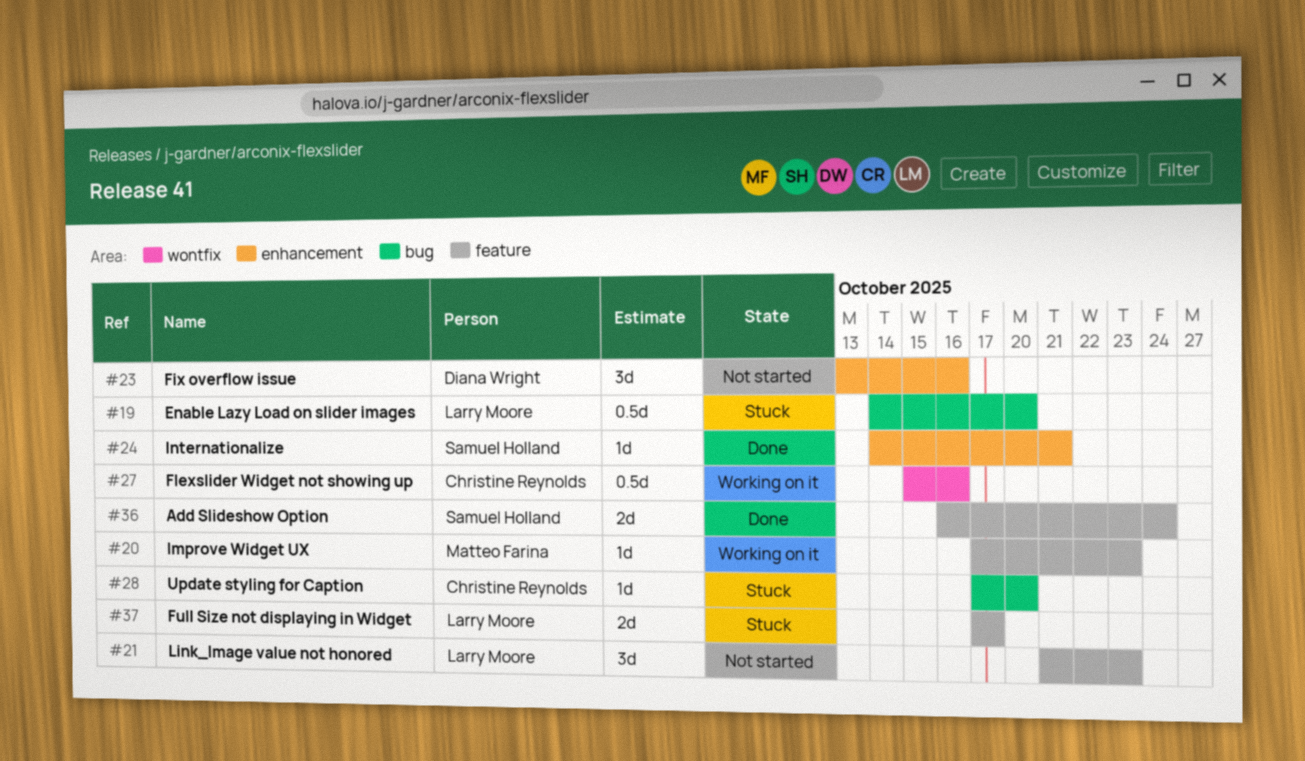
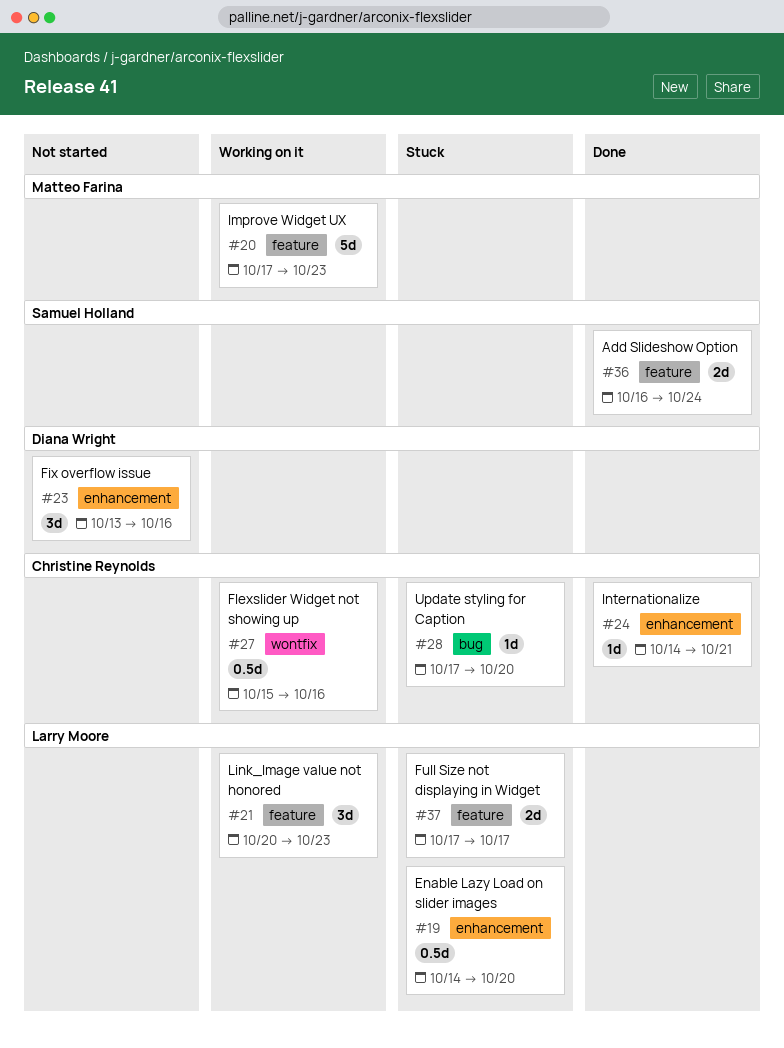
#19, label: bug -> enhancement
#20, estimate: 1d -> 5d
#21, status: Not started -> Working on it
#21, start: Oct 21 -> Oct 20
#24, owner: Samuel Holland -> Christine Reynolds

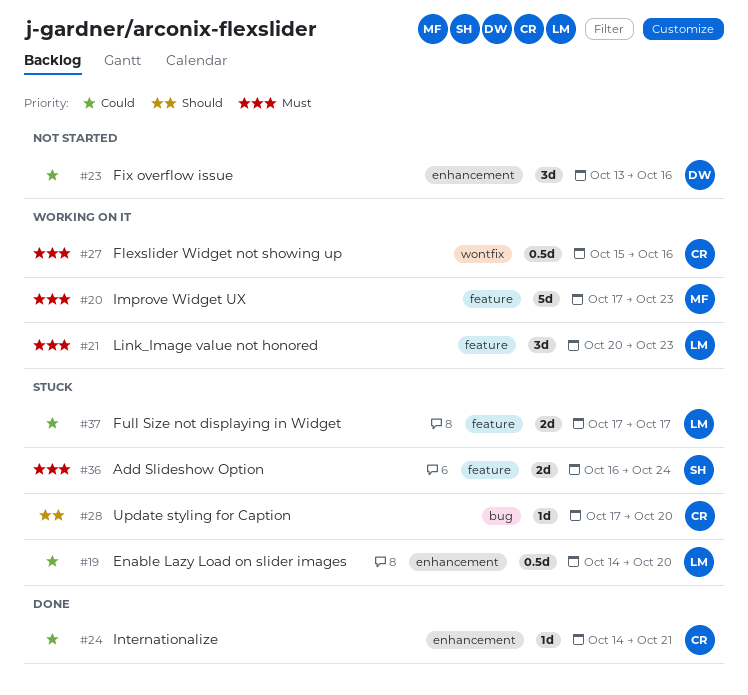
#36, status: Done -> Stuck

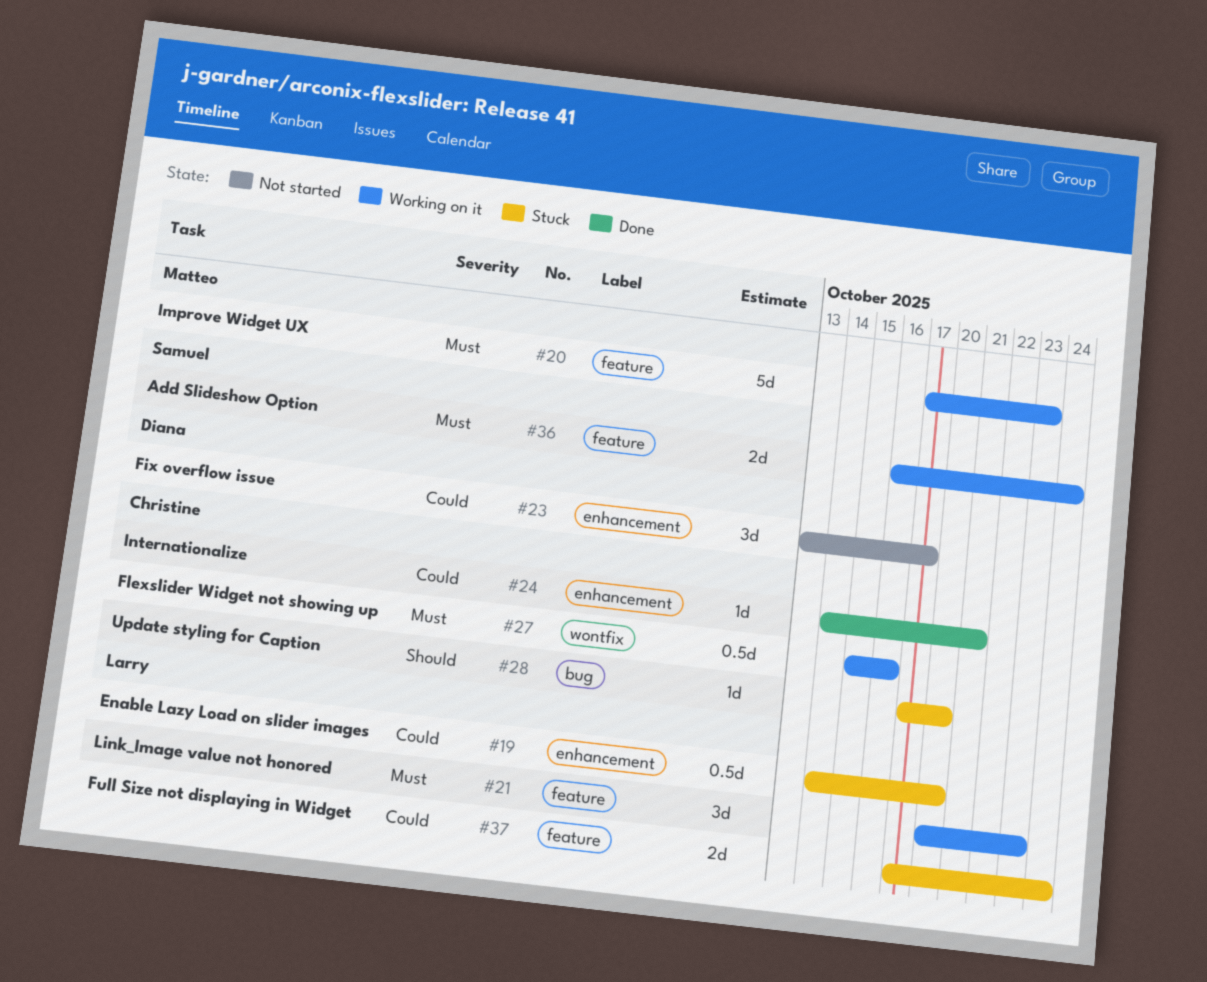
#23, due: Oct 16 -> Oct 17
#36, status: Stuck -> Working on it
#37, due: Oct 17 -> Oct 24

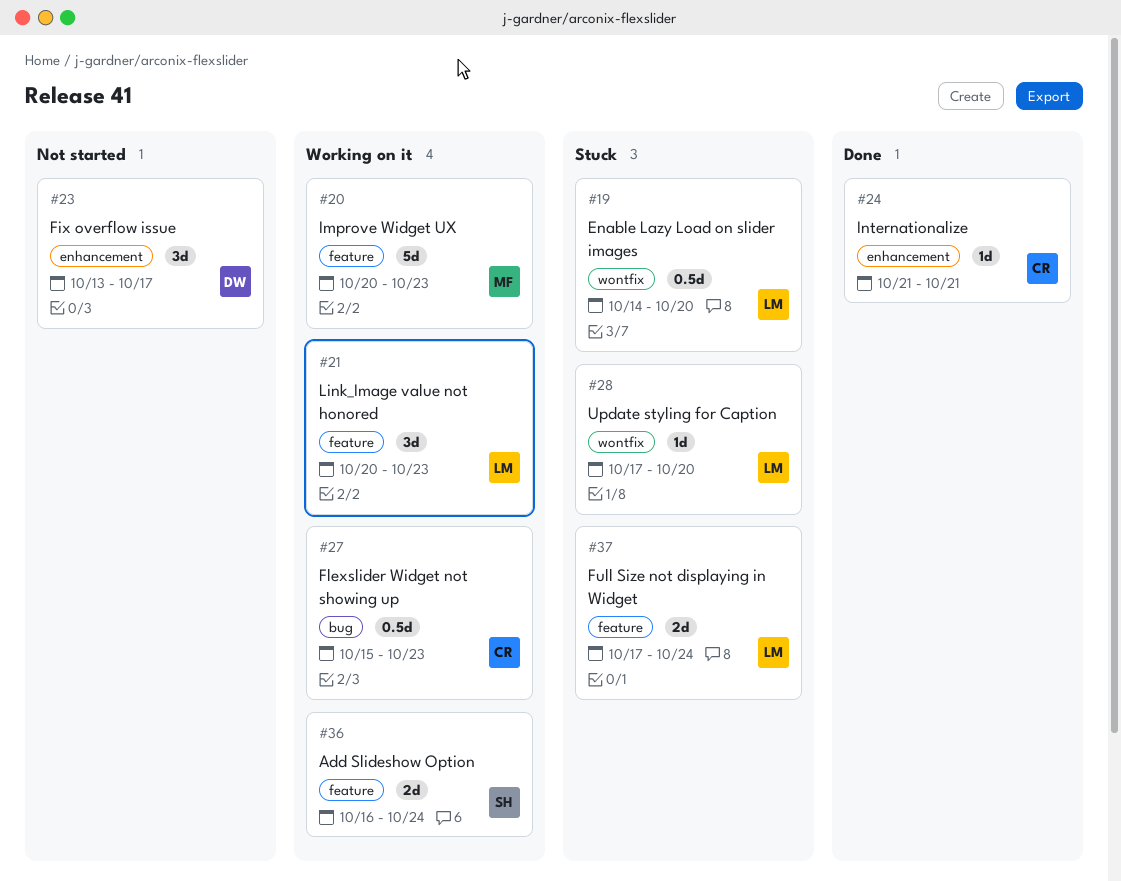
#19, label: enhancement -> wontfix
#20, start: Oct 17 -> Oct 20
#24, start: Oct 14 -> Oct 21
#27, label: wontfix -> bug
#27, due: Oct 16 -> Oct 23
#28, owner: Christine -> Larry
#28, label: bug -> wontfix

